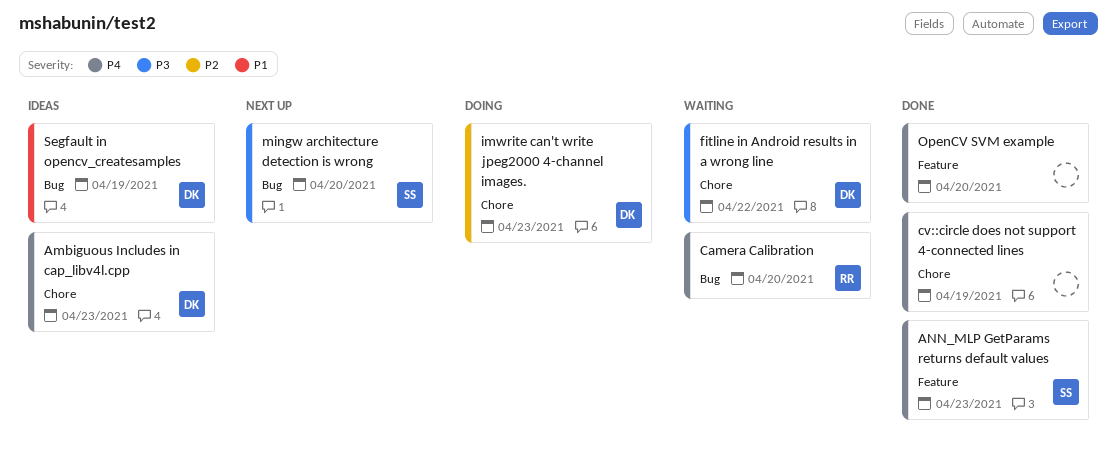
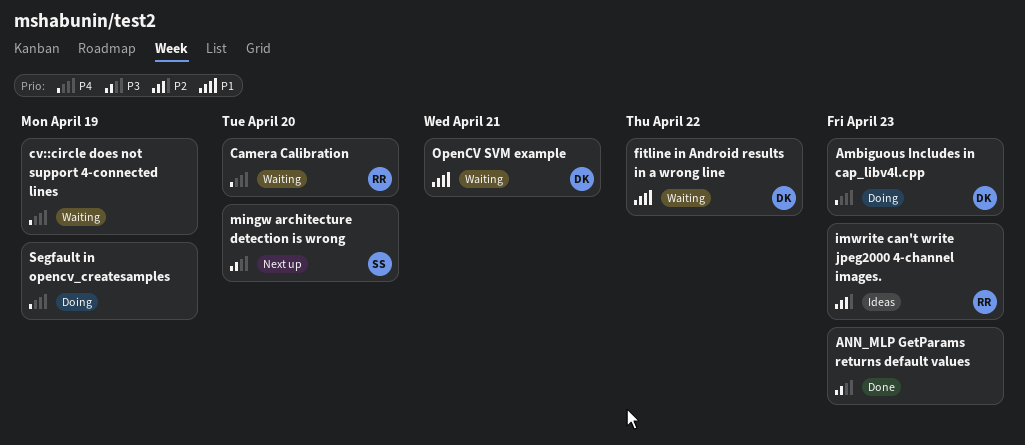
Ambiguous Includes in cap_libv4l.cpp, status: Ideas -> Doing
ANN_MLP GetParams returns default values, owner: SS -> none
ANN_MLP GetParams returns default values, priority: P4 -> P3
cv::circle does not support 4-connected lines, status: Done -> Waiting
fitline in Android results in a wrong line, priority: P3 -> P1
imwrite can't write jpeg2000 4-channel images., status: Doing -> Ideas
imwrite can't write jpeg2000 4-channel images., owner: DK -> RR
OpenCV SVM example, status: Done -> Waiting
OpenCV SVM example, owner: none -> DK
OpenCV SVM example, priority: P4 -> P1
OpenCV SVM example, due: Apr 20 -> Apr 21
Segfault in opencv_createsamples, status: Ideas -> Doing
Segfault in opencv_createsamples, owner: DK -> none
Segfault in opencv_createsamples, priority: P1 -> P4

